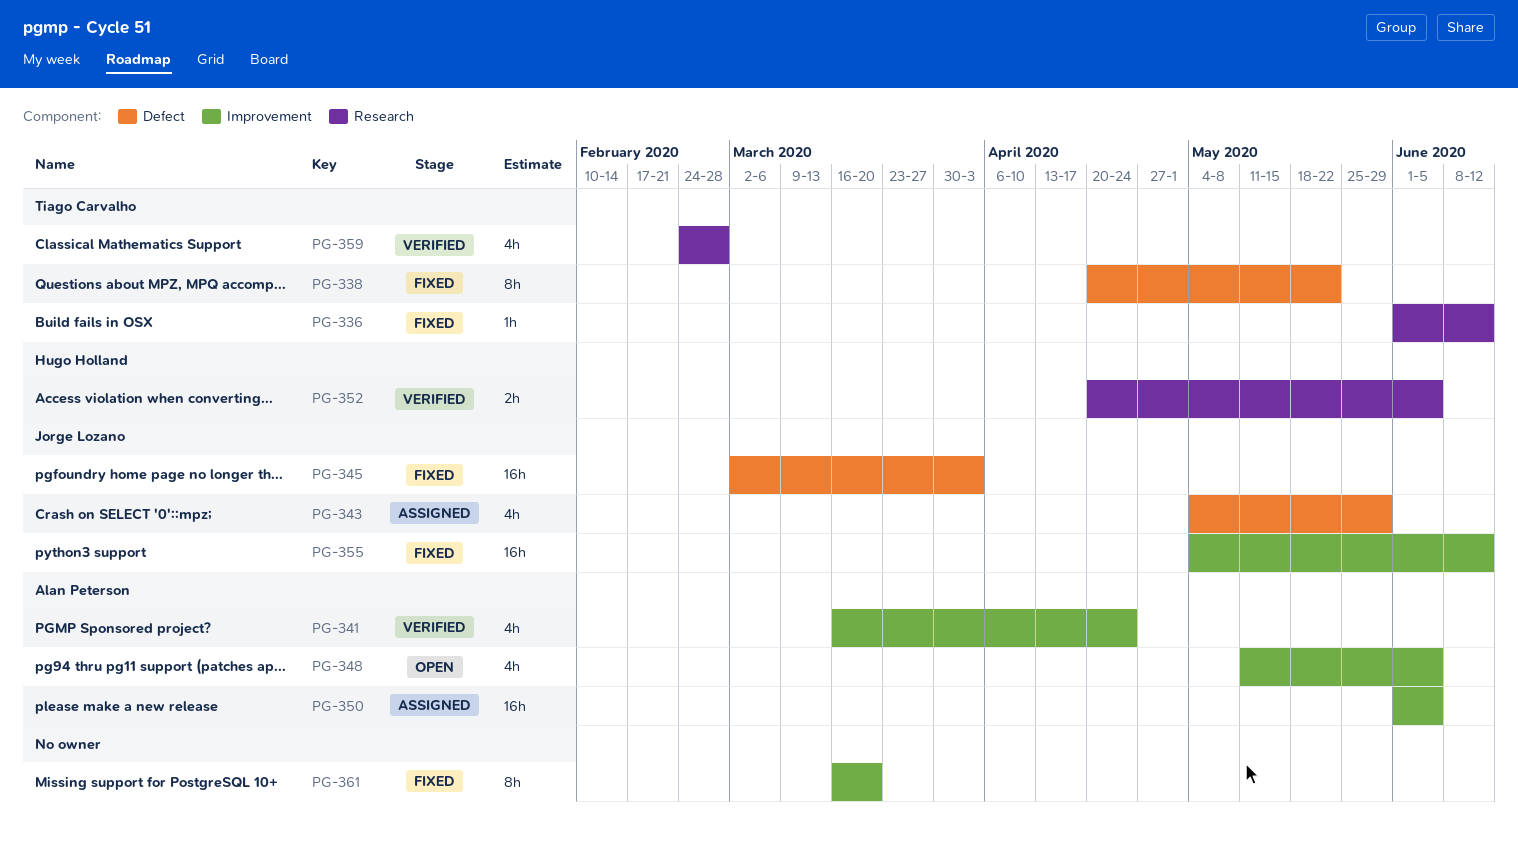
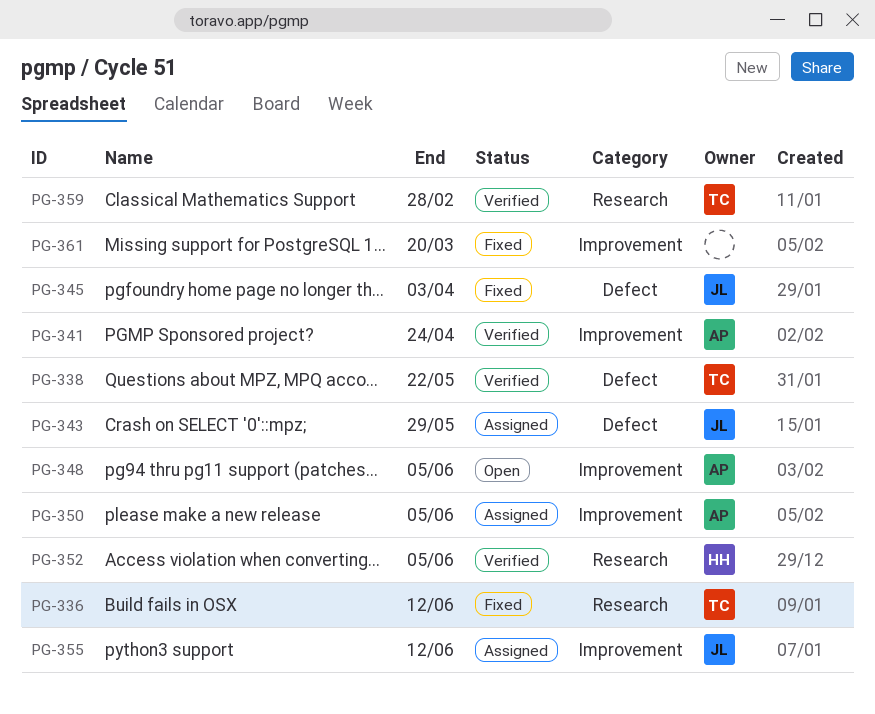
PG-338, status: Fixed -> Verified
PG-355, status: Fixed -> Assigned

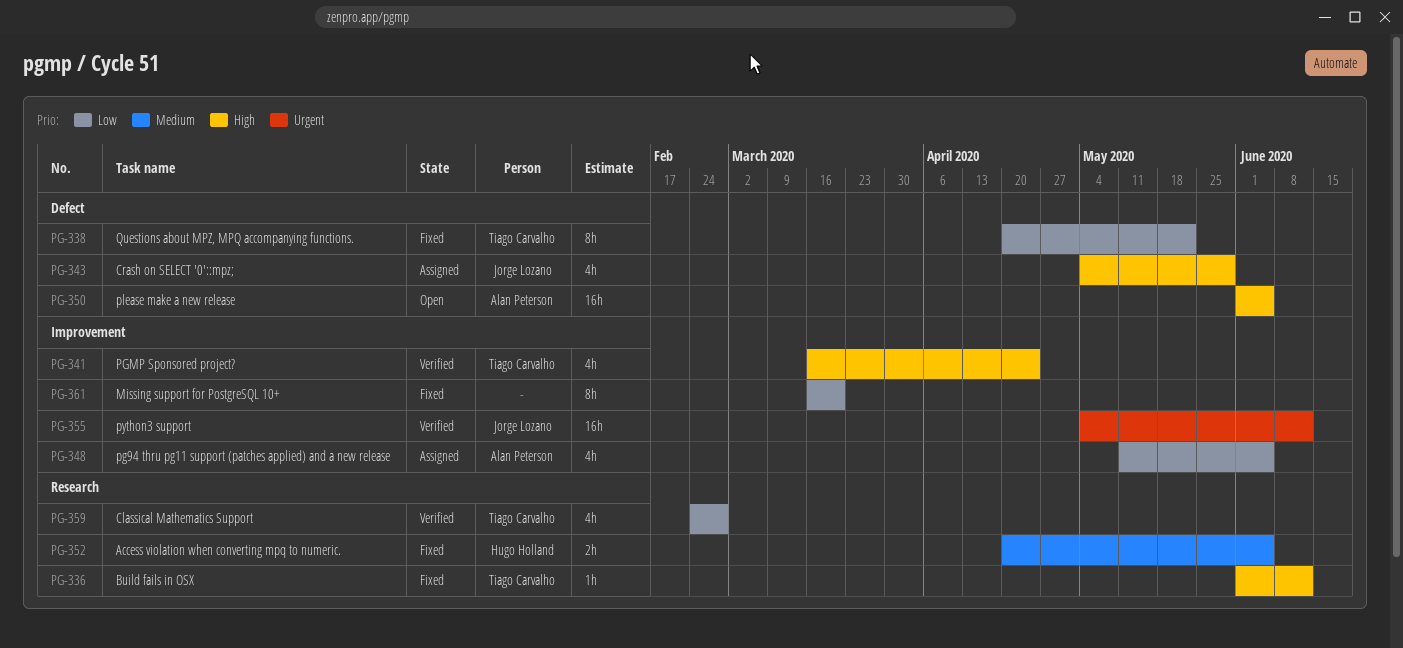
PG-338, status: Verified -> Fixed
PG-341, owner: Alan Peterson -> Tiago Carvalho
PG-345: present -> none
PG-348, status: Open -> Assigned
PG-350, status: Assigned -> Open
PG-350, label: Improvement -> Defect
PG-352, status: Verified -> Fixed
PG-355, status: Assigned -> Verified

